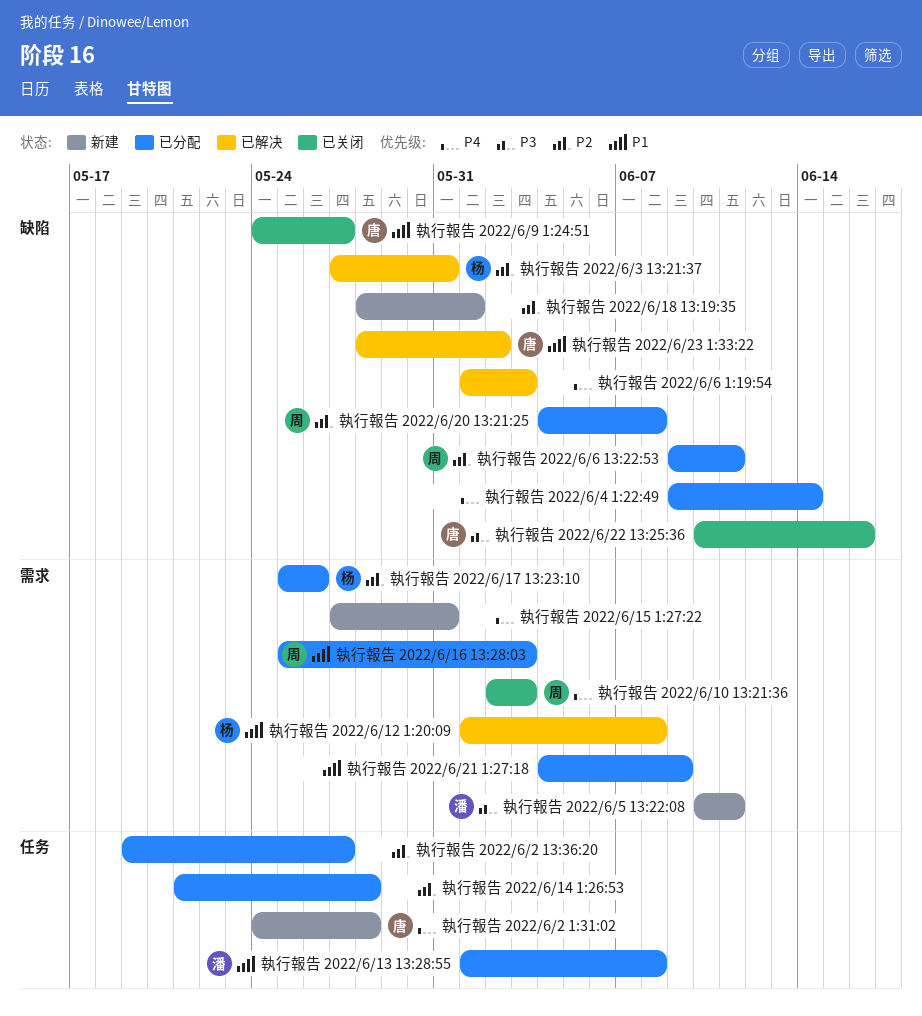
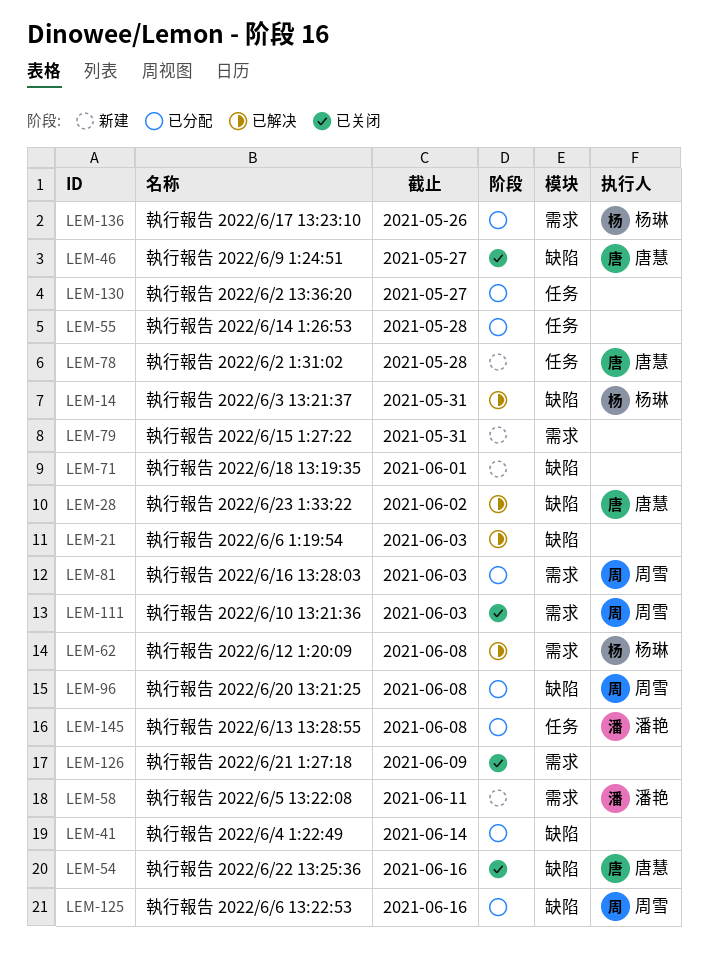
執行報告 2022/6/21 1:27:18, status: 已分配 -> 已关闭
執行報告 2022/6/6 13:22:53, due: Jun 11 -> Jun 16

